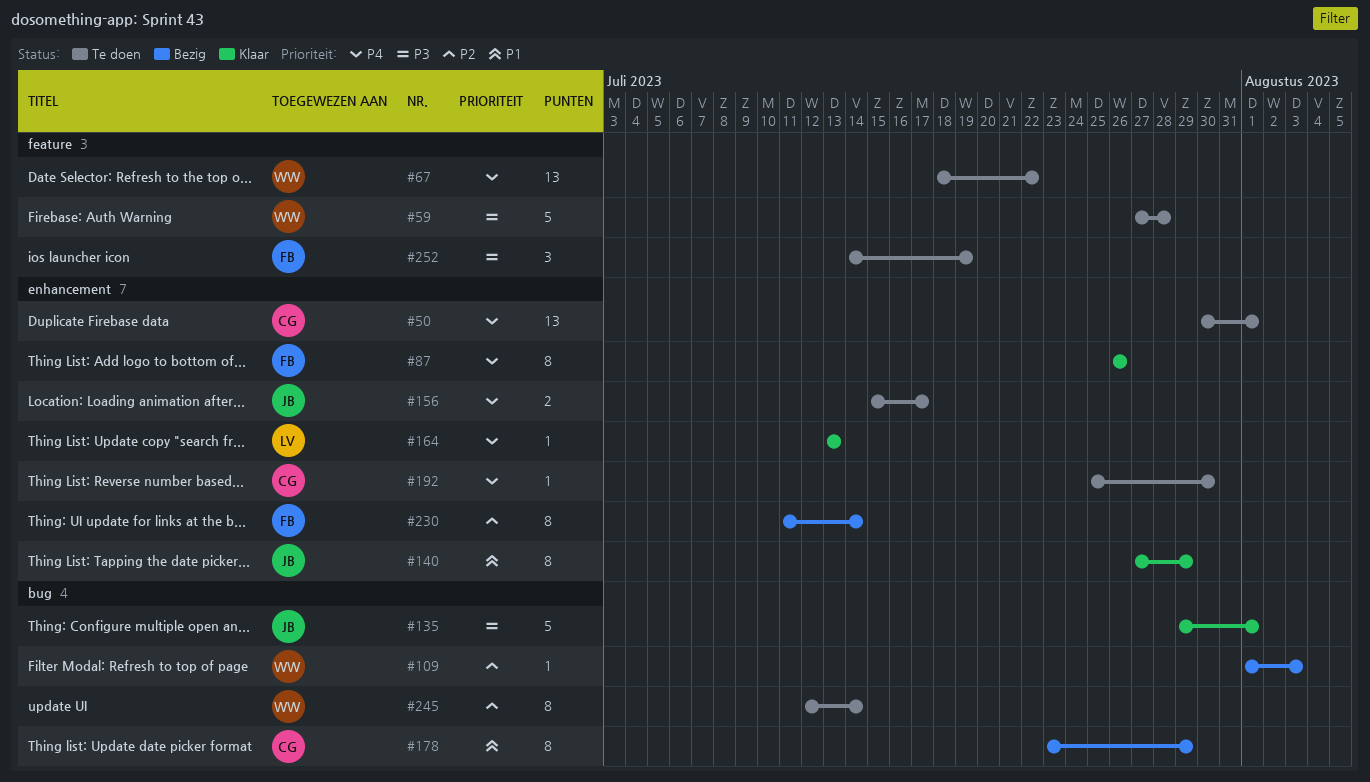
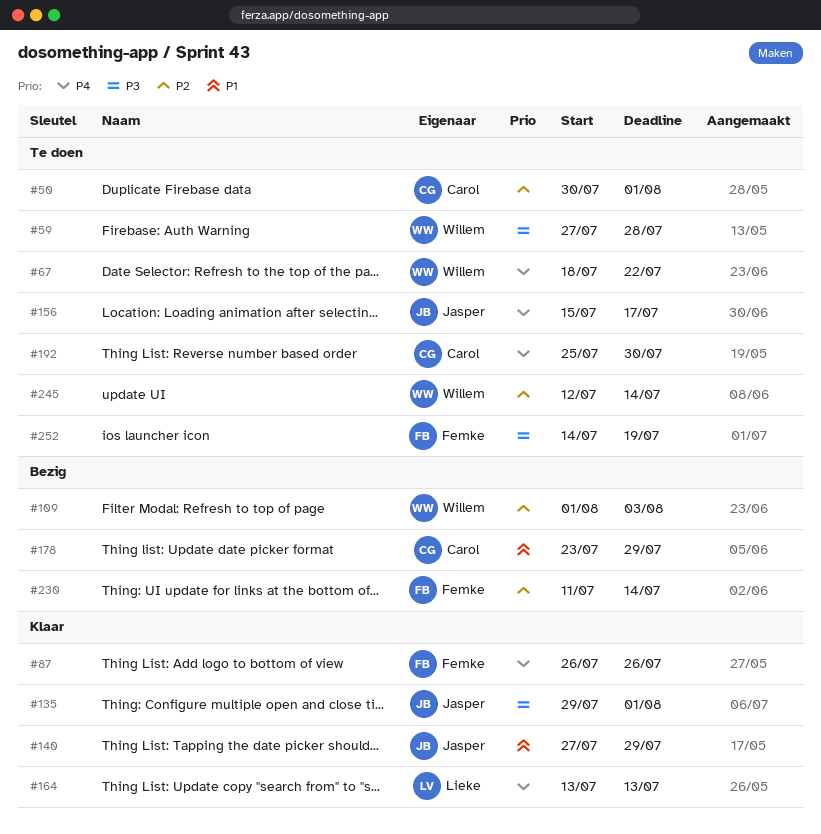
#50, priority: P4 -> P2

